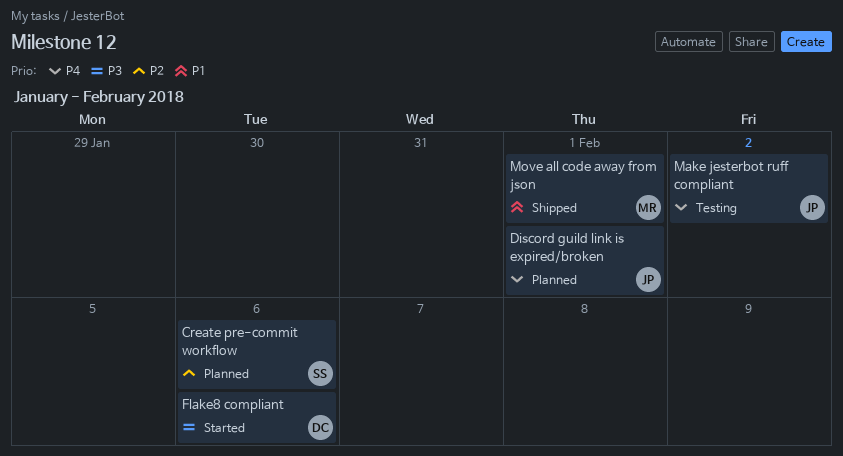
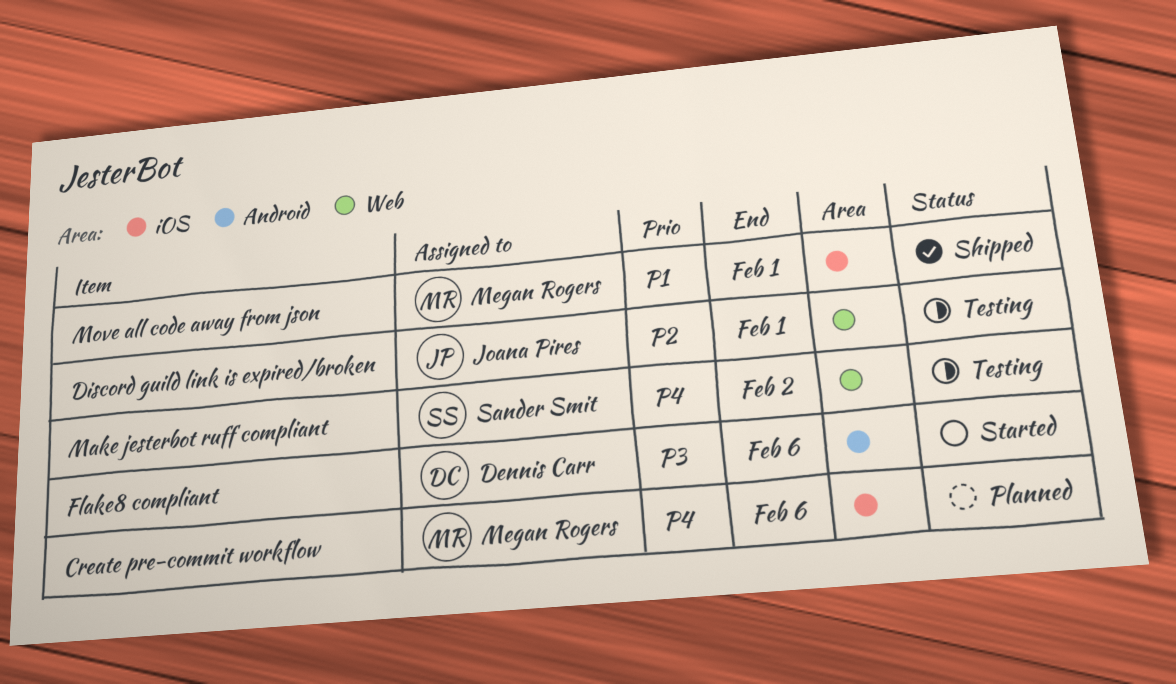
Create pre-commit workflow, owner: Sander Smit -> Megan Rogers
Create pre-commit workflow, priority: P2 -> P4
Discord guild link is expired/broken, status: Planned -> Testing
Discord guild link is expired/broken, priority: P4 -> P2
Make jesterbot ruff compliant, owner: Joana Pires -> Sander Smit

